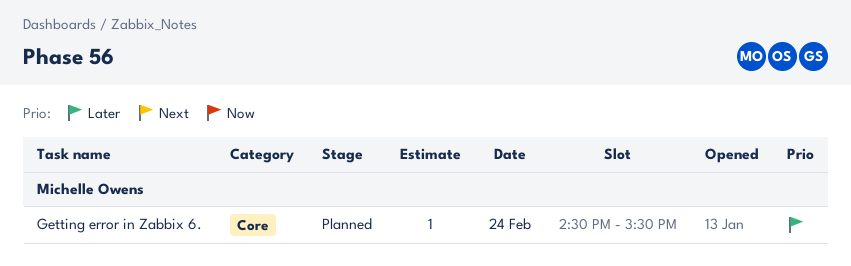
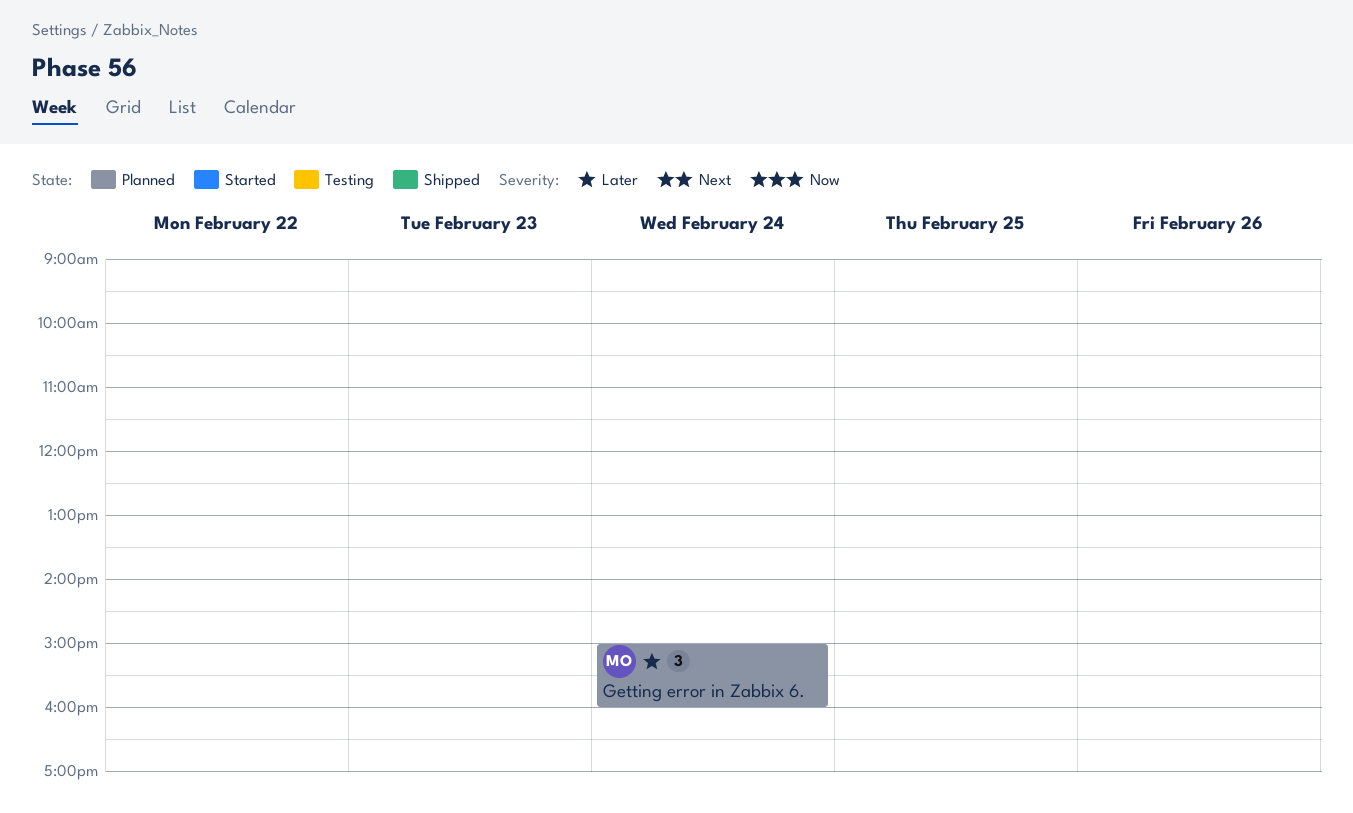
Getting error in Zabbix 6., estimate: 1 -> 3
Getting error in Zabbix 6., begins: 14:30 -> 15:00
Getting error in Zabbix 6., ends: 15:30 -> 16:00

